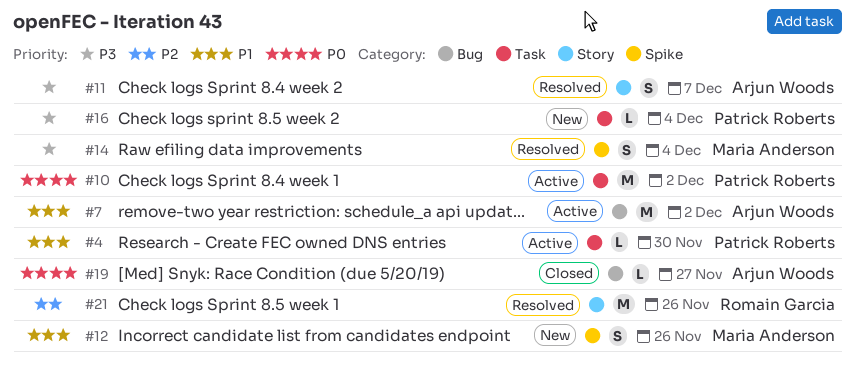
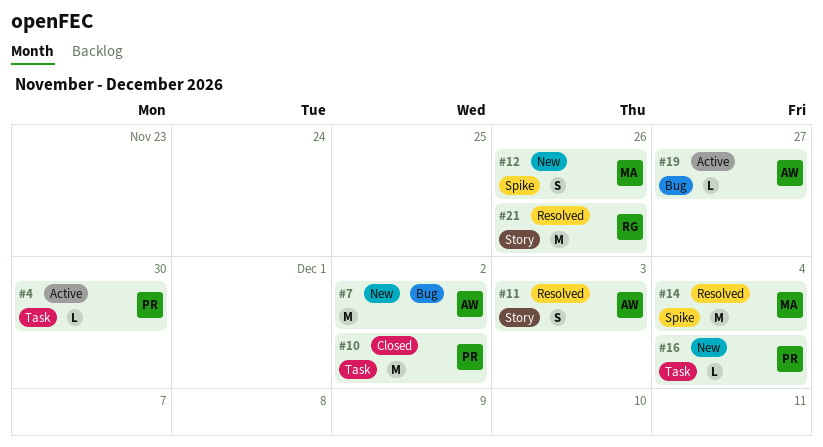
#7, status: Active -> New
#10, status: Active -> Closed
#11, due: Dec 7 -> Dec 3
#14, estimate: S -> M
#19, status: Closed -> Active

